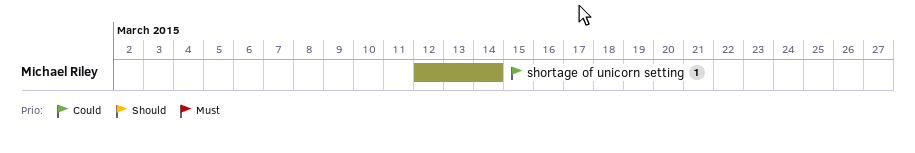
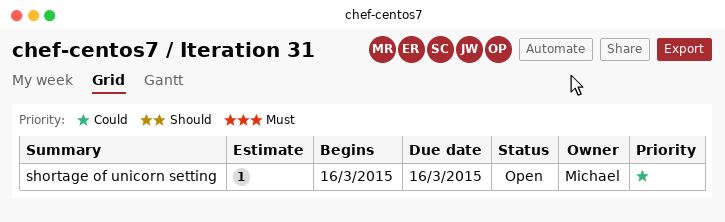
shortage of unicorn setting, start: Mar 12 -> Mar 16
shortage of unicorn setting, due: Mar 14 -> Mar 16

